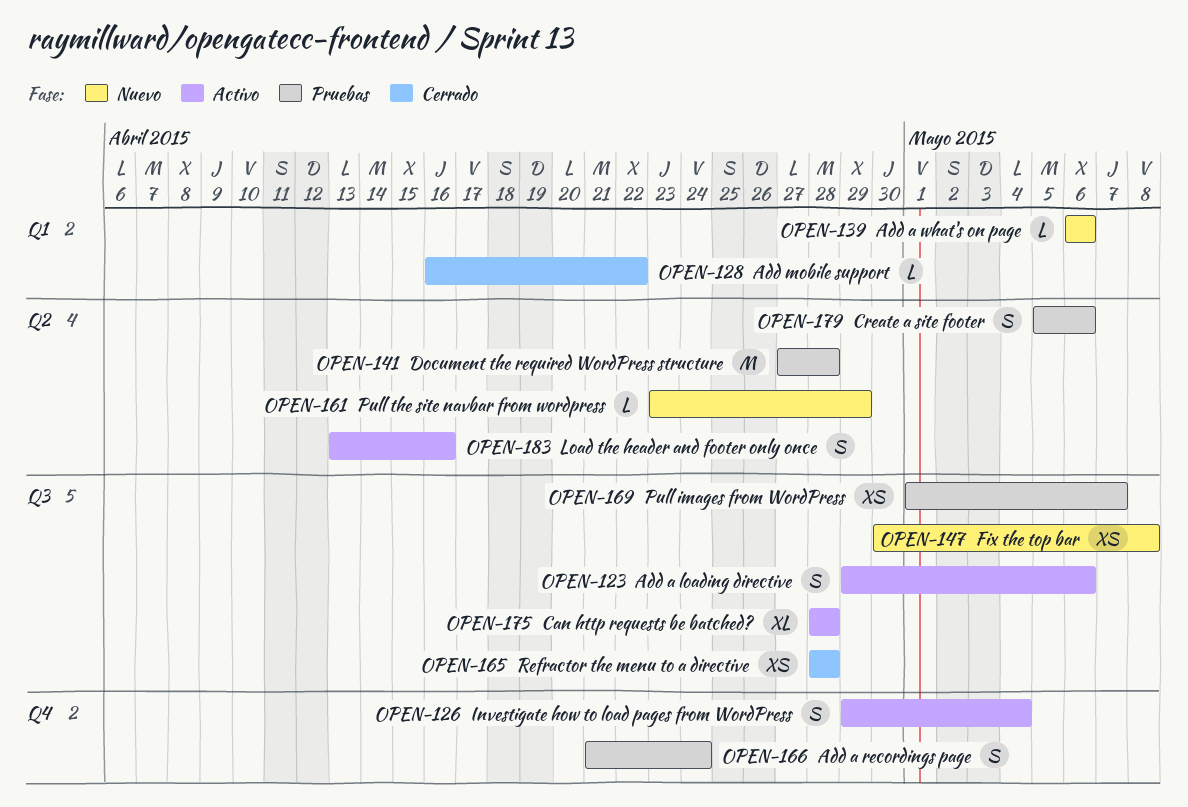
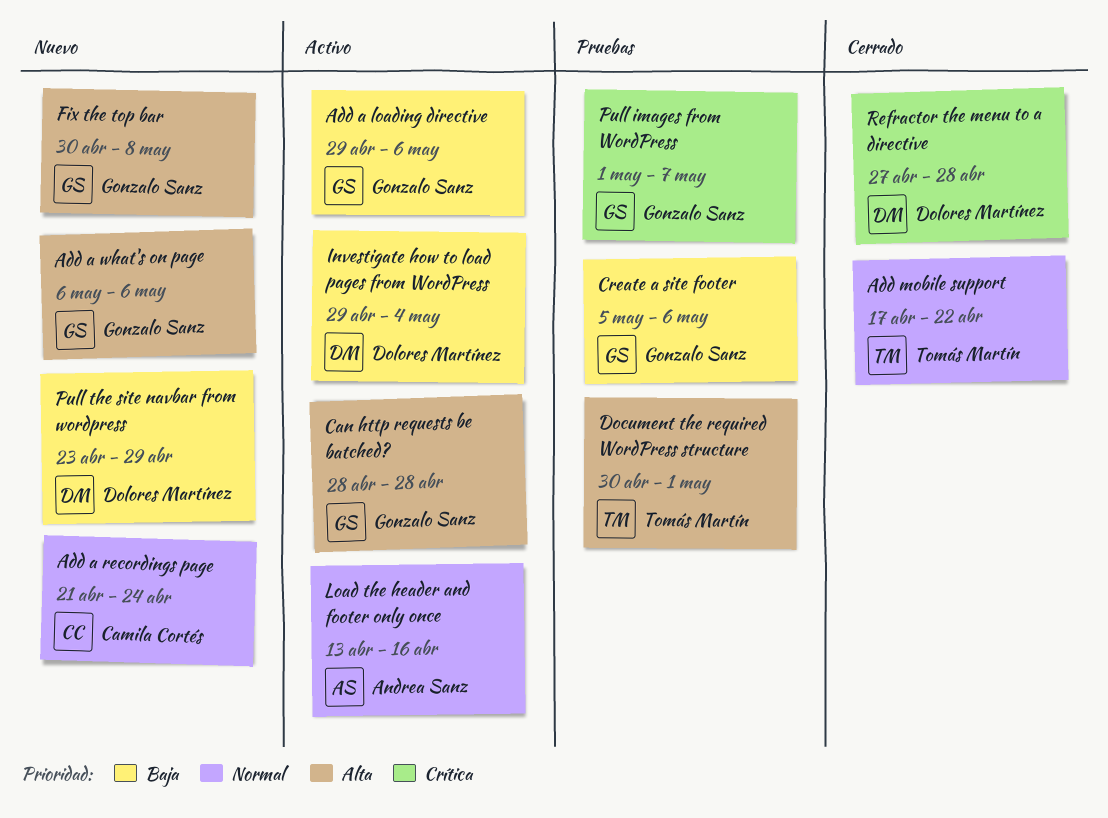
Add a recordings page, status: Pruebas -> Nuevo
Add mobile support, start: Apr 16 -> Apr 17
Document the required WordPress structure, start: Apr 27 -> Apr 30
Document the required WordPress structure, due: Apr 28 -> May 1
Refractor the menu to a directive, start: Apr 28 -> Apr 27

